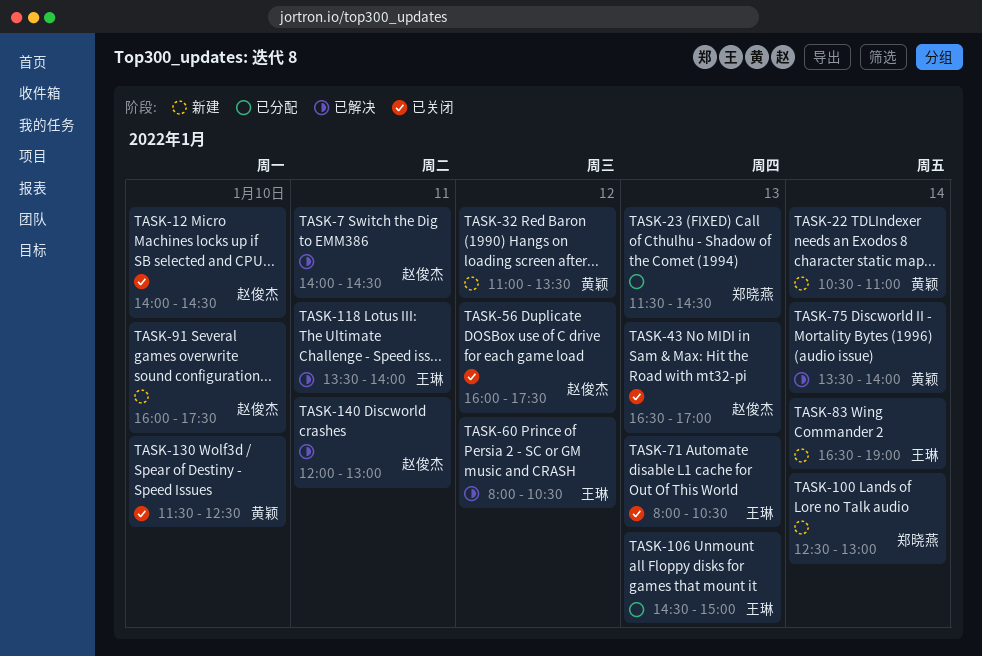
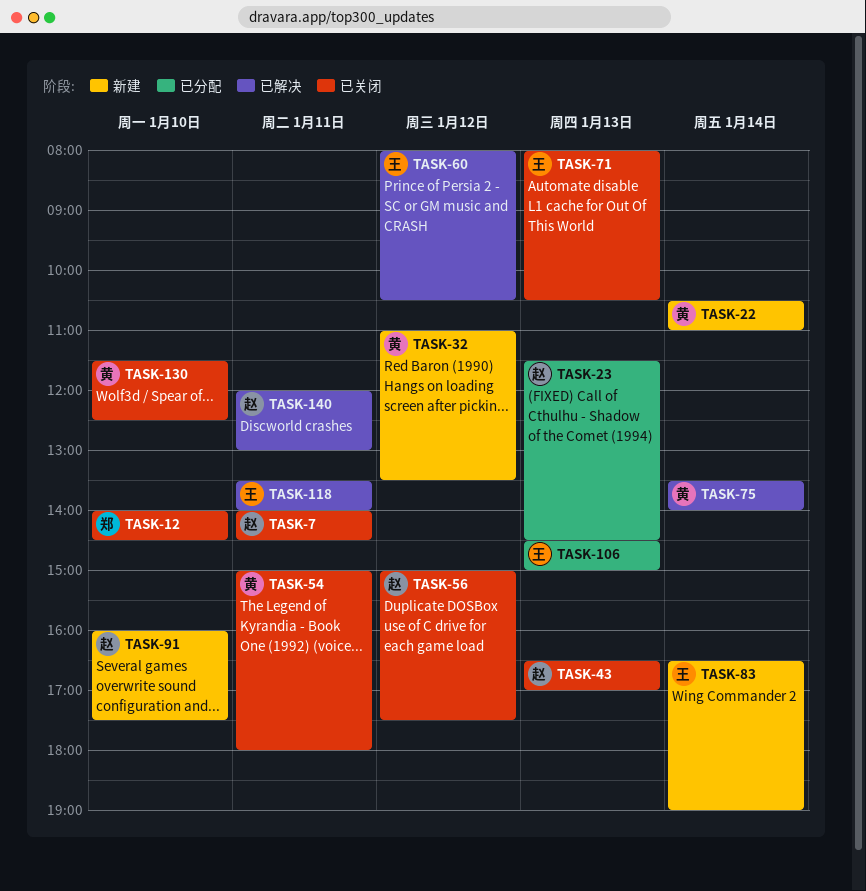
TASK-7, status: 已解决 -> 已关闭
TASK-12, owner: 赵俊杰 -> 郑晓燕
TASK-23, owner: 郑晓燕 -> 赵俊杰
TASK-54: none -> present
TASK-56, begins: 16:00 -> 15:00
TASK-100: present -> none

